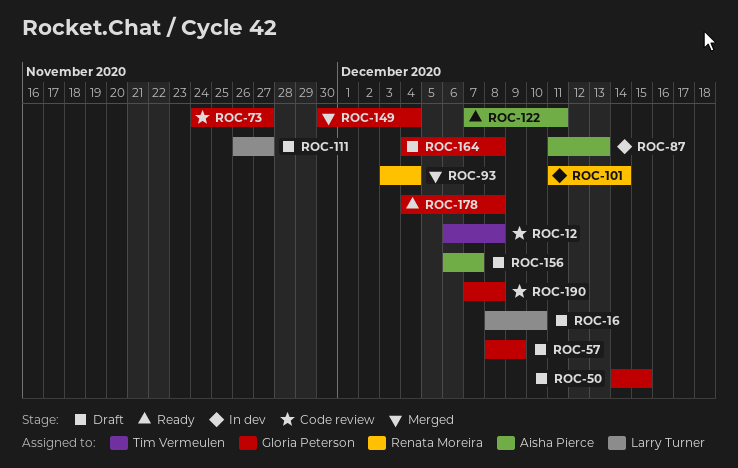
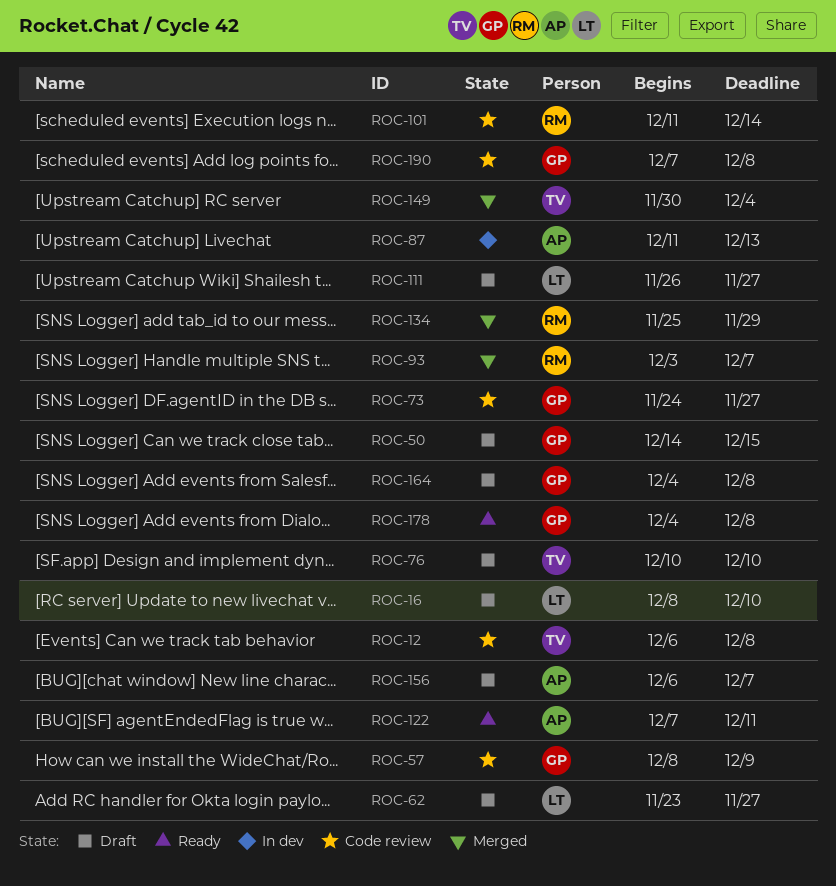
ROC-57, status: Draft -> Code review
ROC-62: none -> present
ROC-76: none -> present
ROC-93, due: Dec 4 -> Dec 7
ROC-101, status: In dev -> Code review
ROC-134: none -> present
ROC-149, owner: Gloria Peterson -> Tim Vermeulen

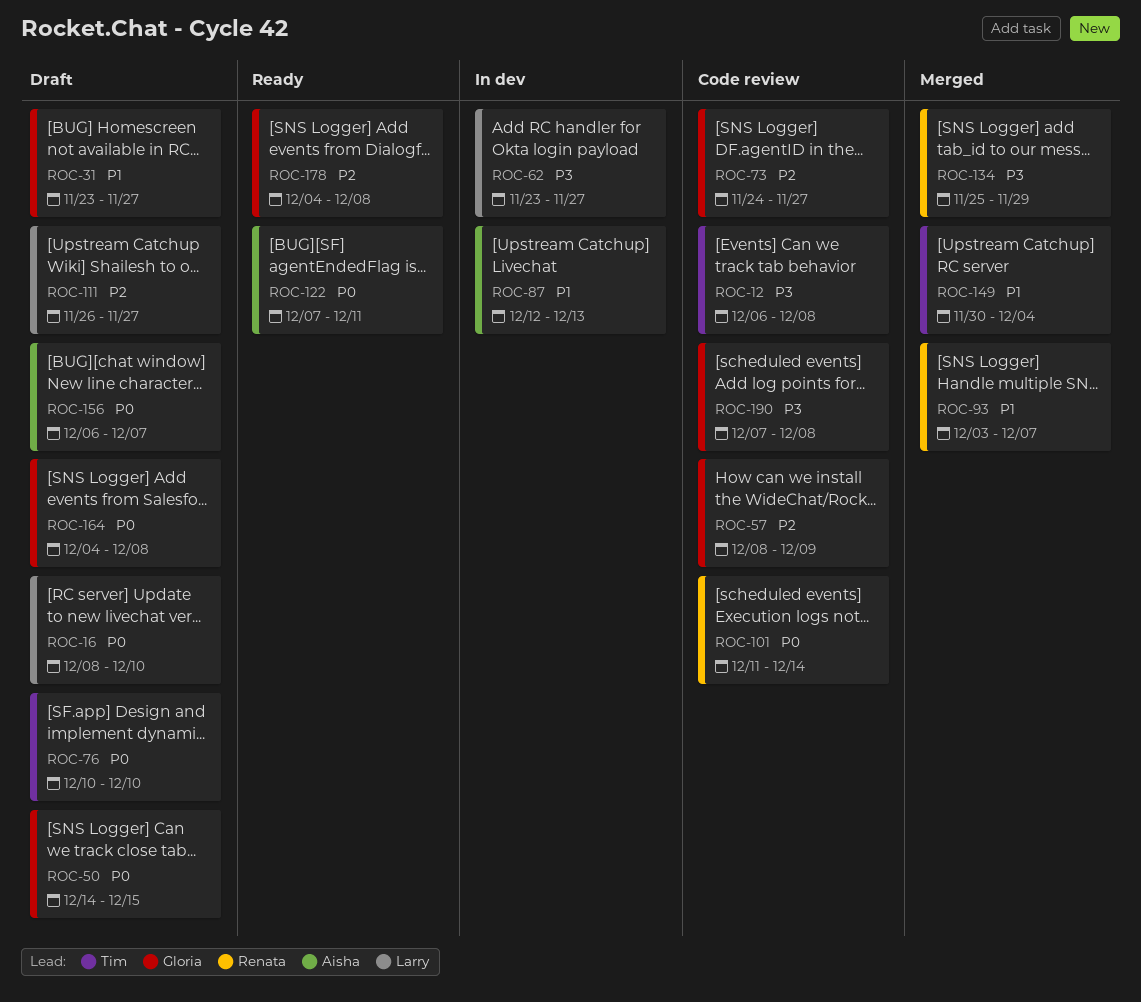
ROC-31: none -> present
ROC-62, status: Draft -> In dev
ROC-87, start: Dec 11 -> Dec 12

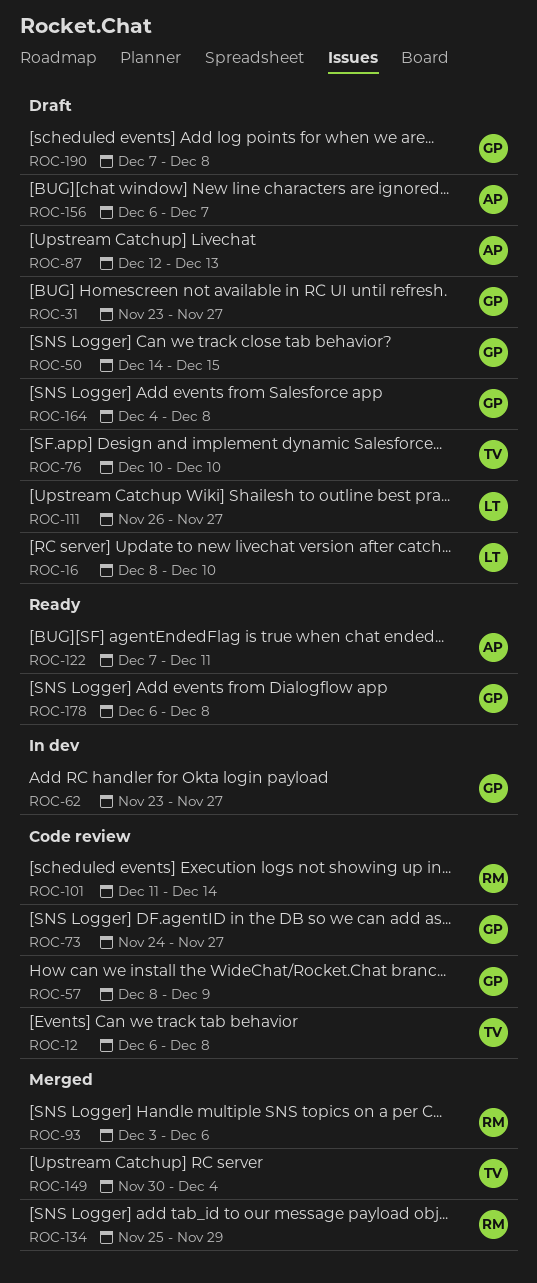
ROC-62, owner: Larry -> Gloria
ROC-87, status: In dev -> Draft
ROC-93, due: Dec 7 -> Dec 6
ROC-178, start: Dec 4 -> Dec 6
ROC-190, status: Code review -> Draft

